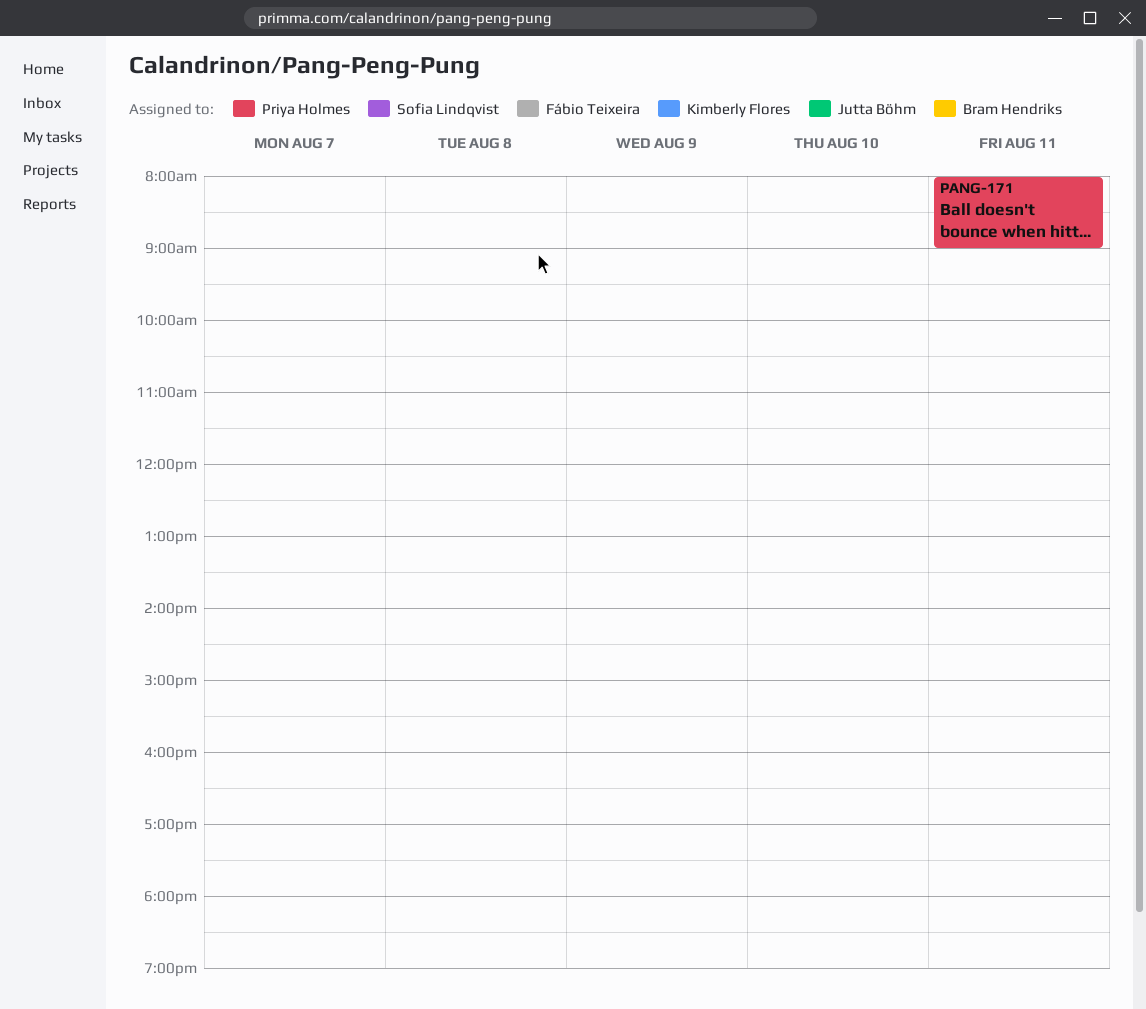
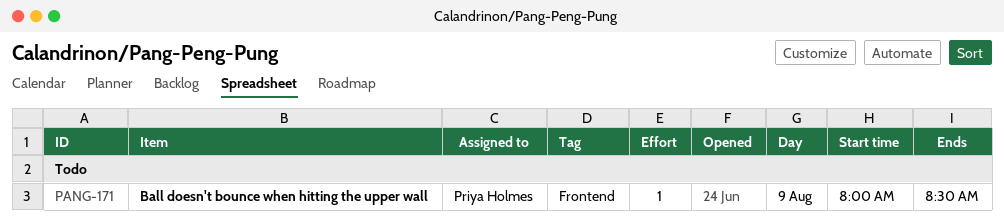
PANG-171, day: Aug 11 -> Aug 9
PANG-171, ends: 09:00 -> 08:30

